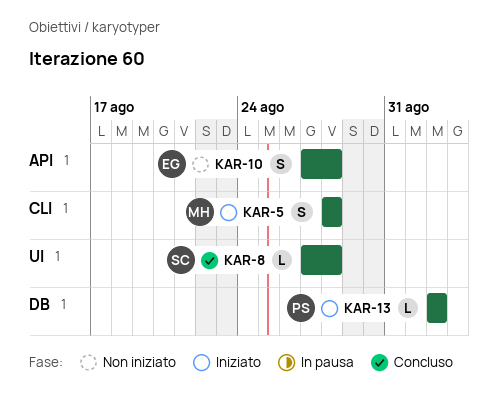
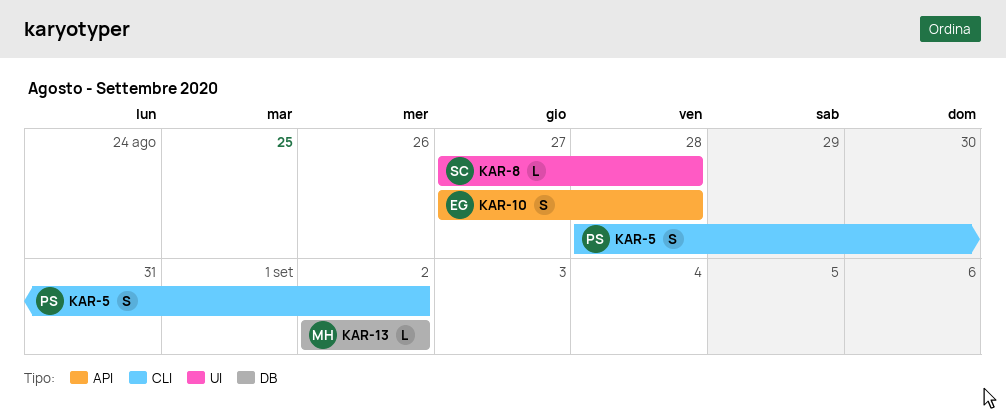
KAR-5, owner: MH -> PS
KAR-5, due: Aug 28 -> Sep 2
KAR-13, owner: PS -> MH

